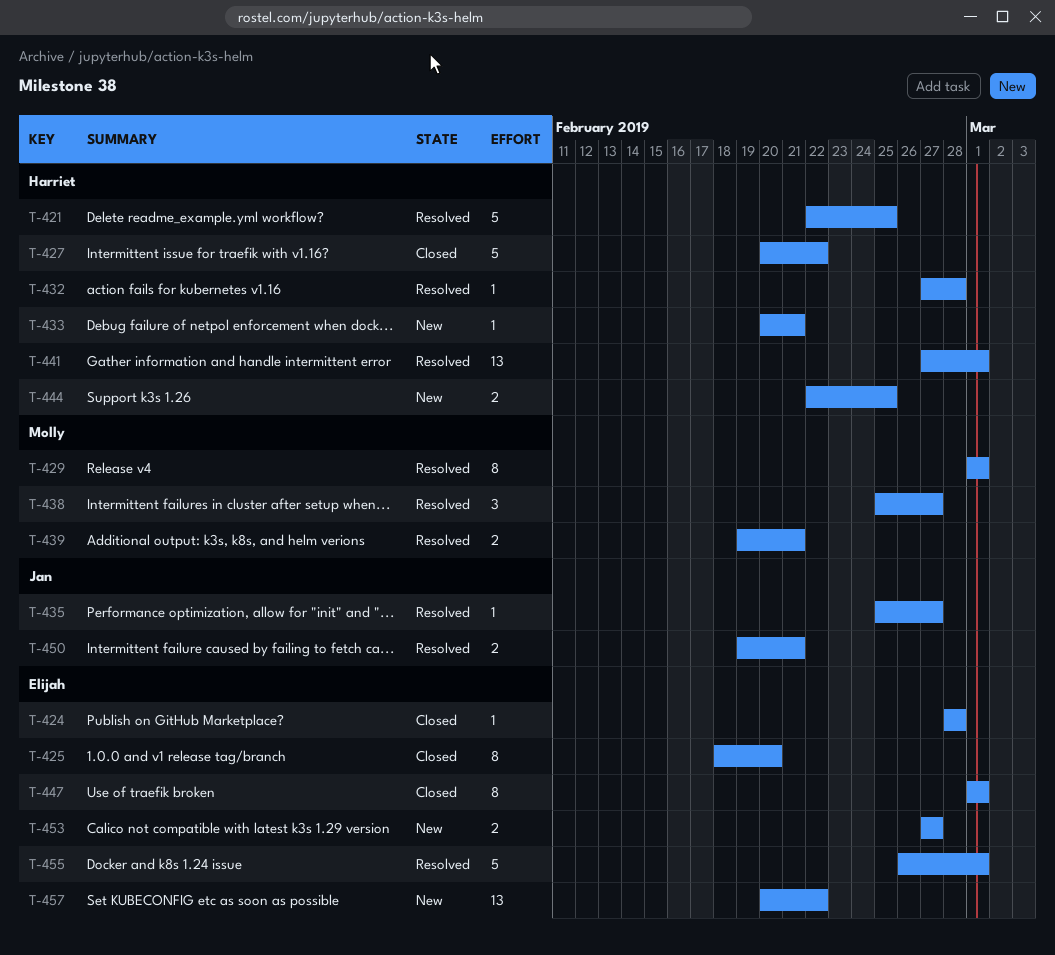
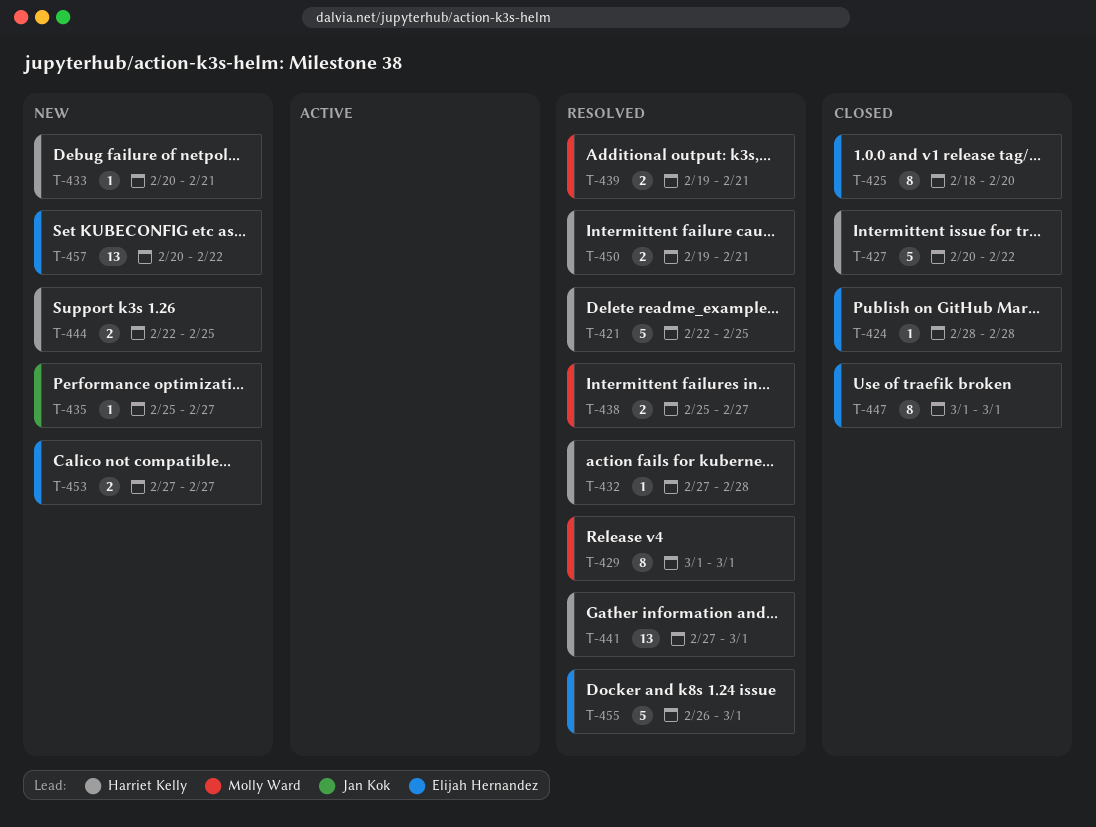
T-435, status: Resolved -> New
T-438, estimate: 3 -> 2
T-450, owner: Jan Kok -> Harriet Kelly

